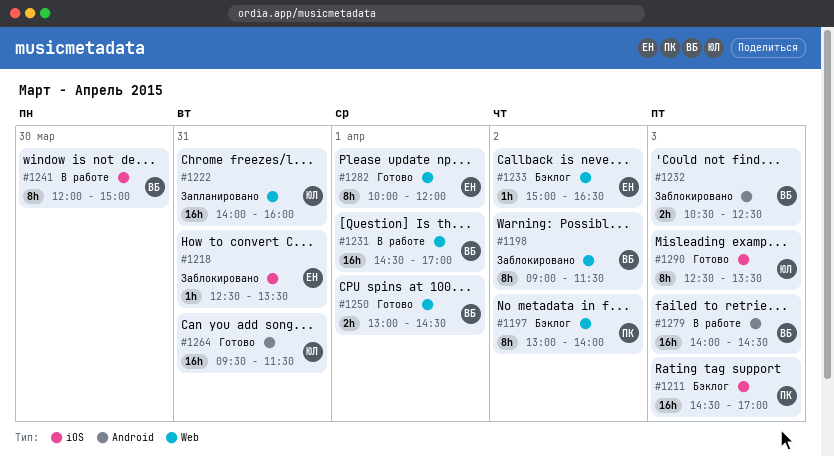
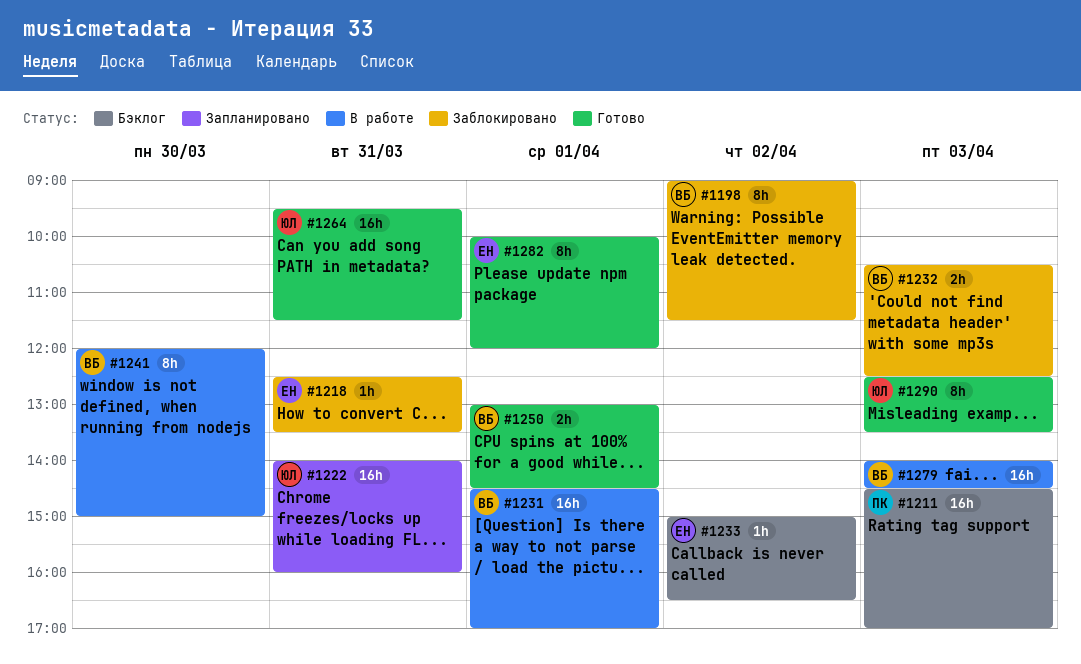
#1197: present -> none

